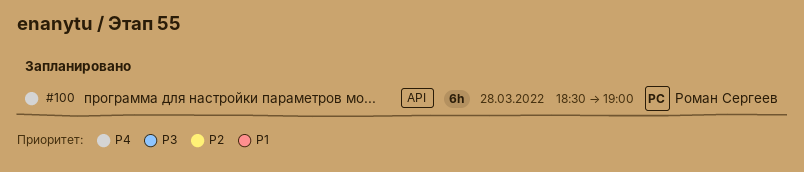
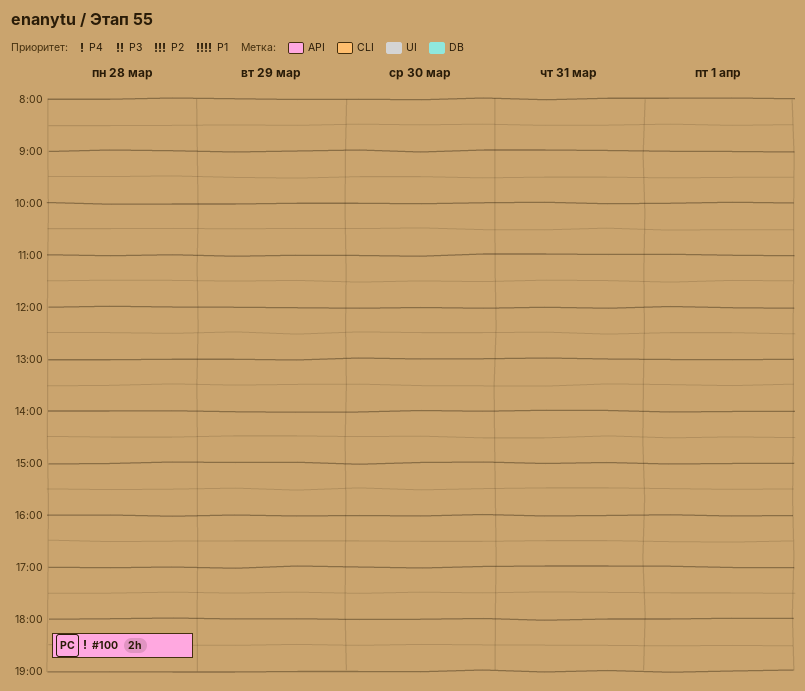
#100, estimate: 6h -> 2h
#100, begins: 18:30 -> 18:15
#100, ends: 19:00 -> 18:45

